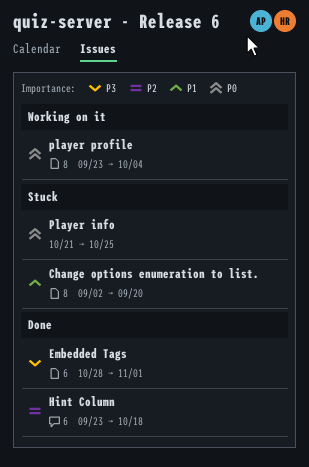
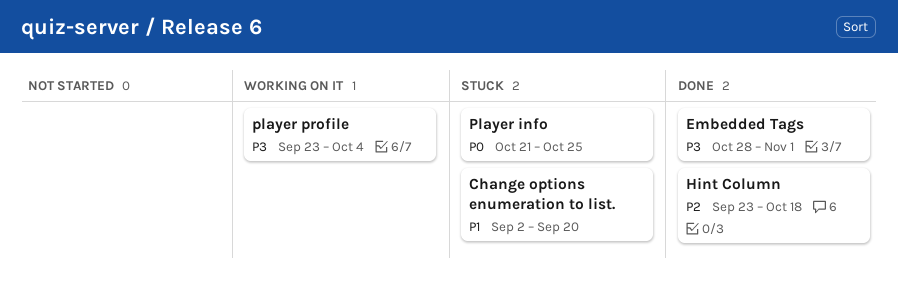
player profile, priority: P0 -> P3

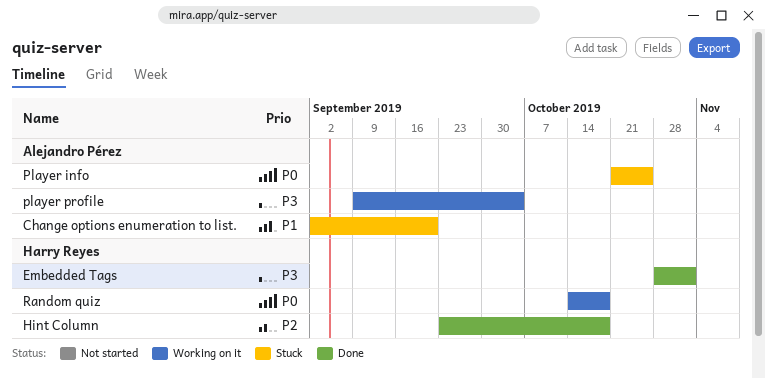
player profile, start: Sep 23 -> Sep 9
Random quiz: none -> present

